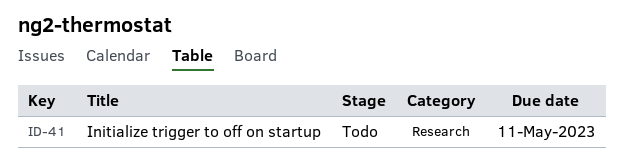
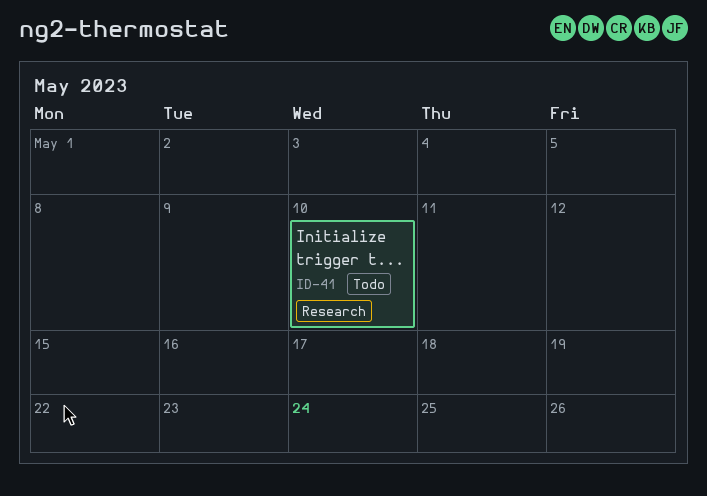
ID-41, due: May 11 -> May 10

